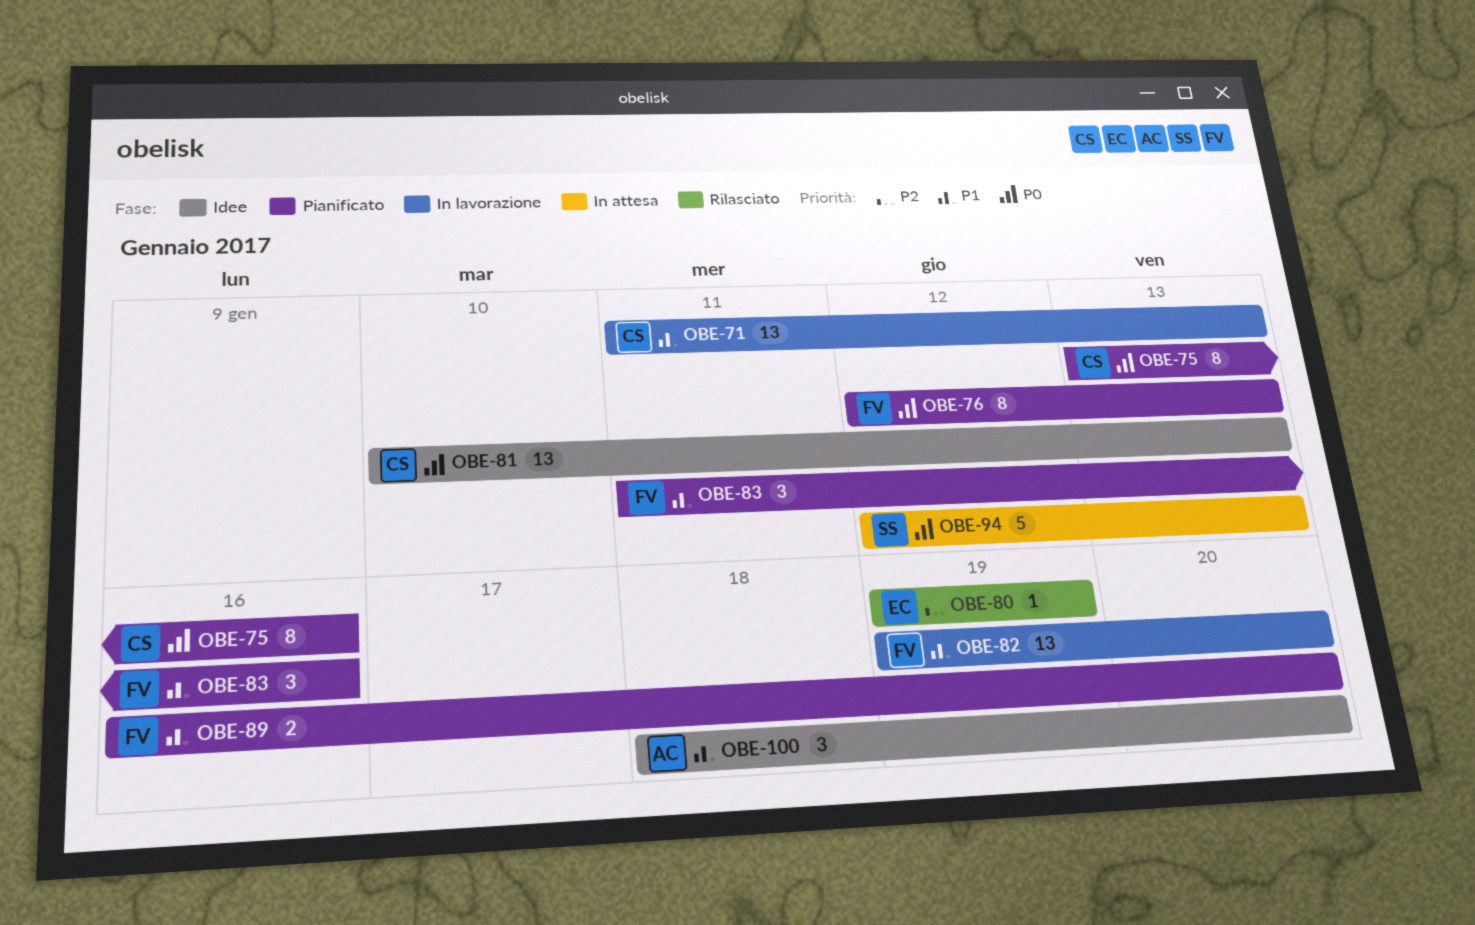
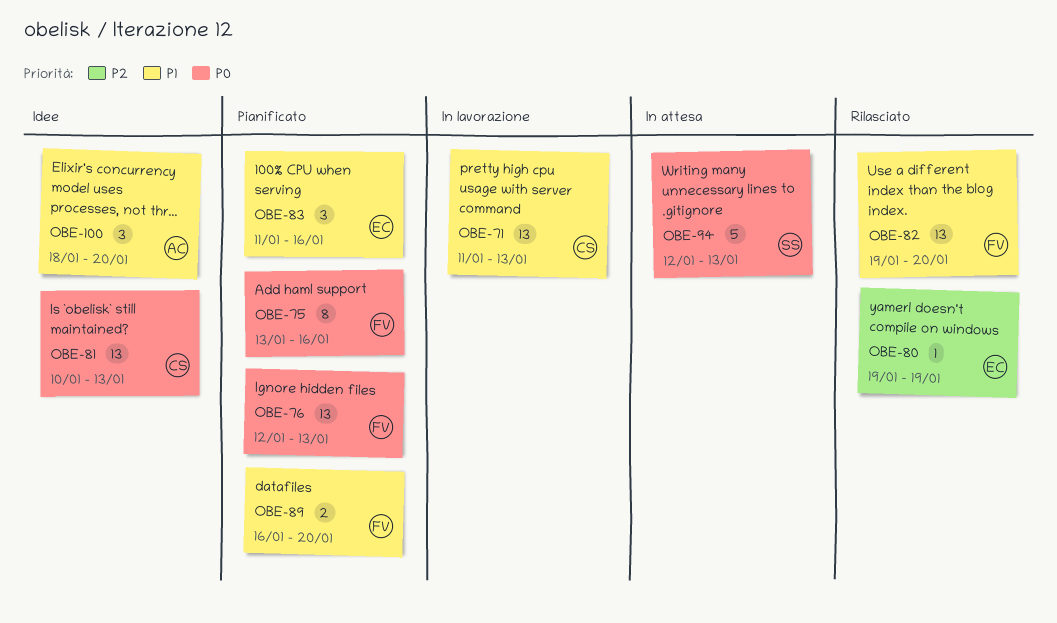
OBE-75, owner: CS -> FV
OBE-76, estimate: 8 -> 13
OBE-82, status: In lavorazione -> Rilasciato
OBE-83, owner: FV -> EC

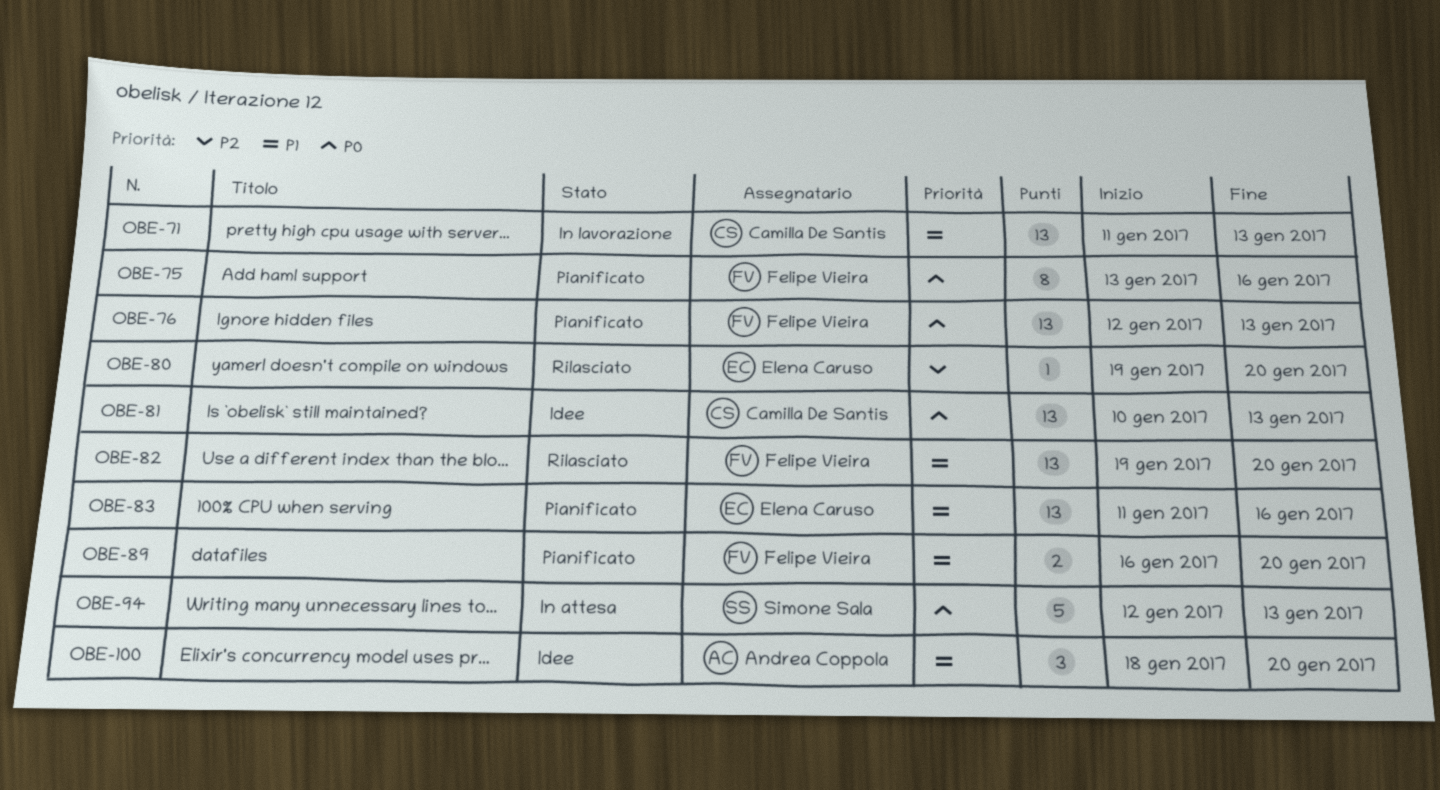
OBE-80, due: Jan 19 -> Jan 20
OBE-83, estimate: 3 -> 13

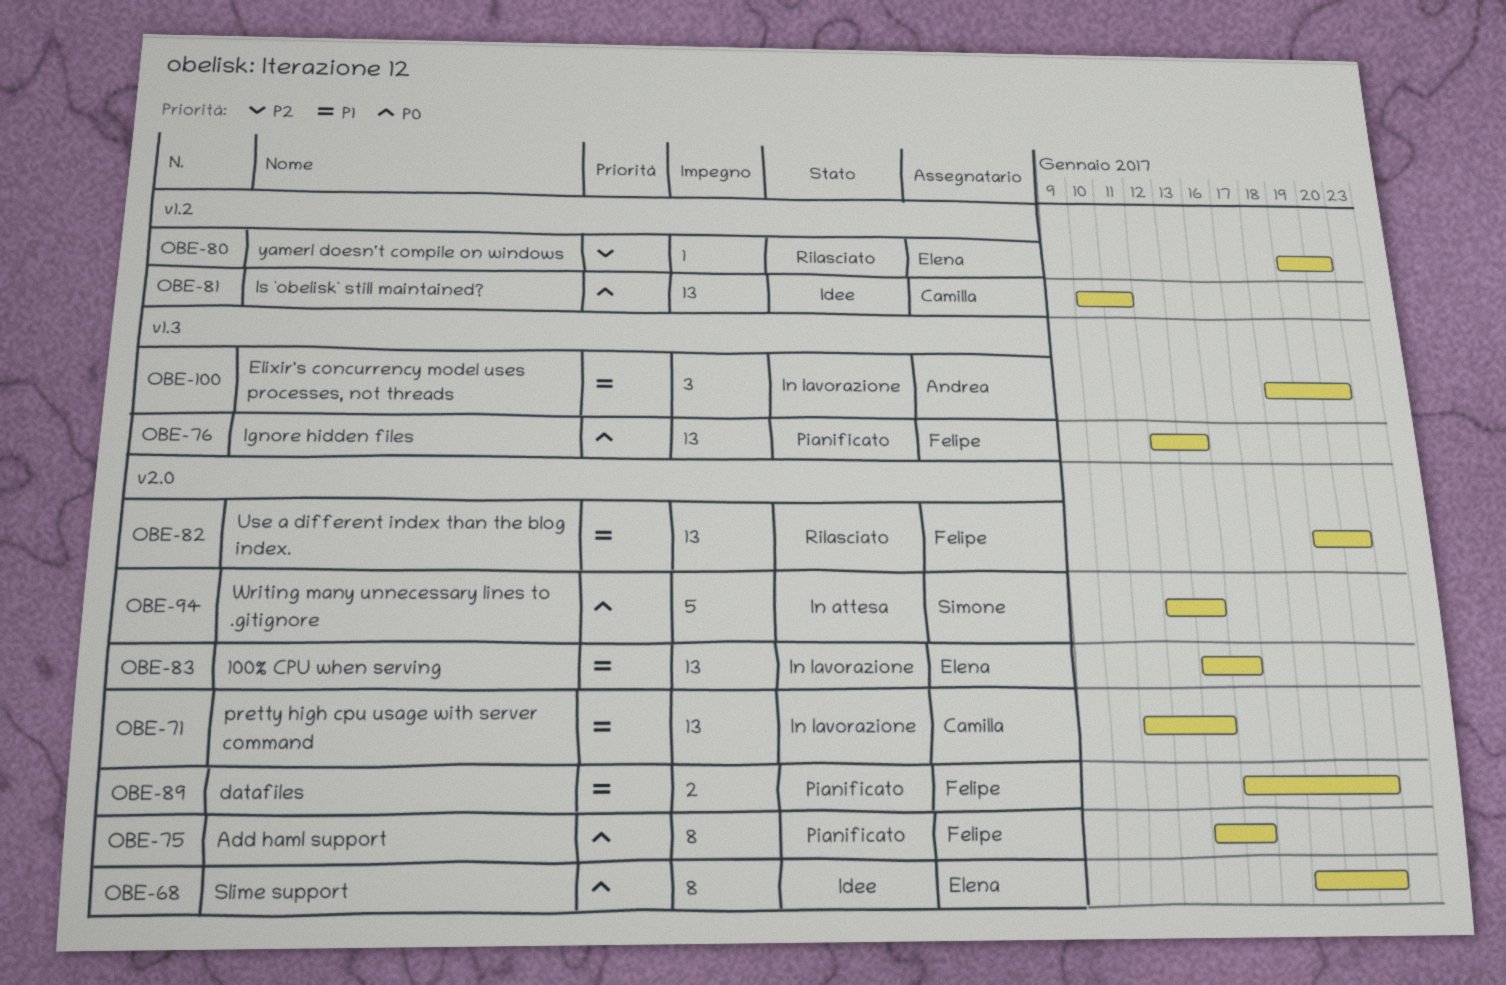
OBE-68: none -> present
OBE-81, due: Jan 13 -> Jan 11
OBE-83, status: Pianificato -> In lavorazione
OBE-83, start: Jan 11 -> Jan 13
OBE-100, status: Idee -> In lavorazione

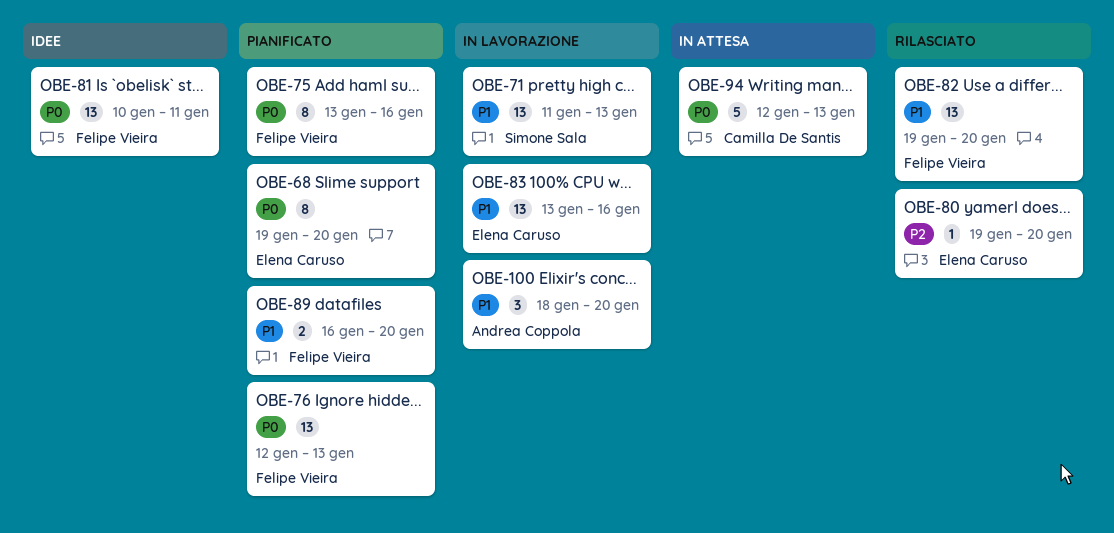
OBE-68, status: Idee -> Pianificato
OBE-68, start: Jan 18 -> Jan 19
OBE-71, owner: Camilla De Santis -> Simone Sala
OBE-81, owner: Camilla De Santis -> Felipe Vieira
OBE-94, owner: Simone Sala -> Camilla De Santis

